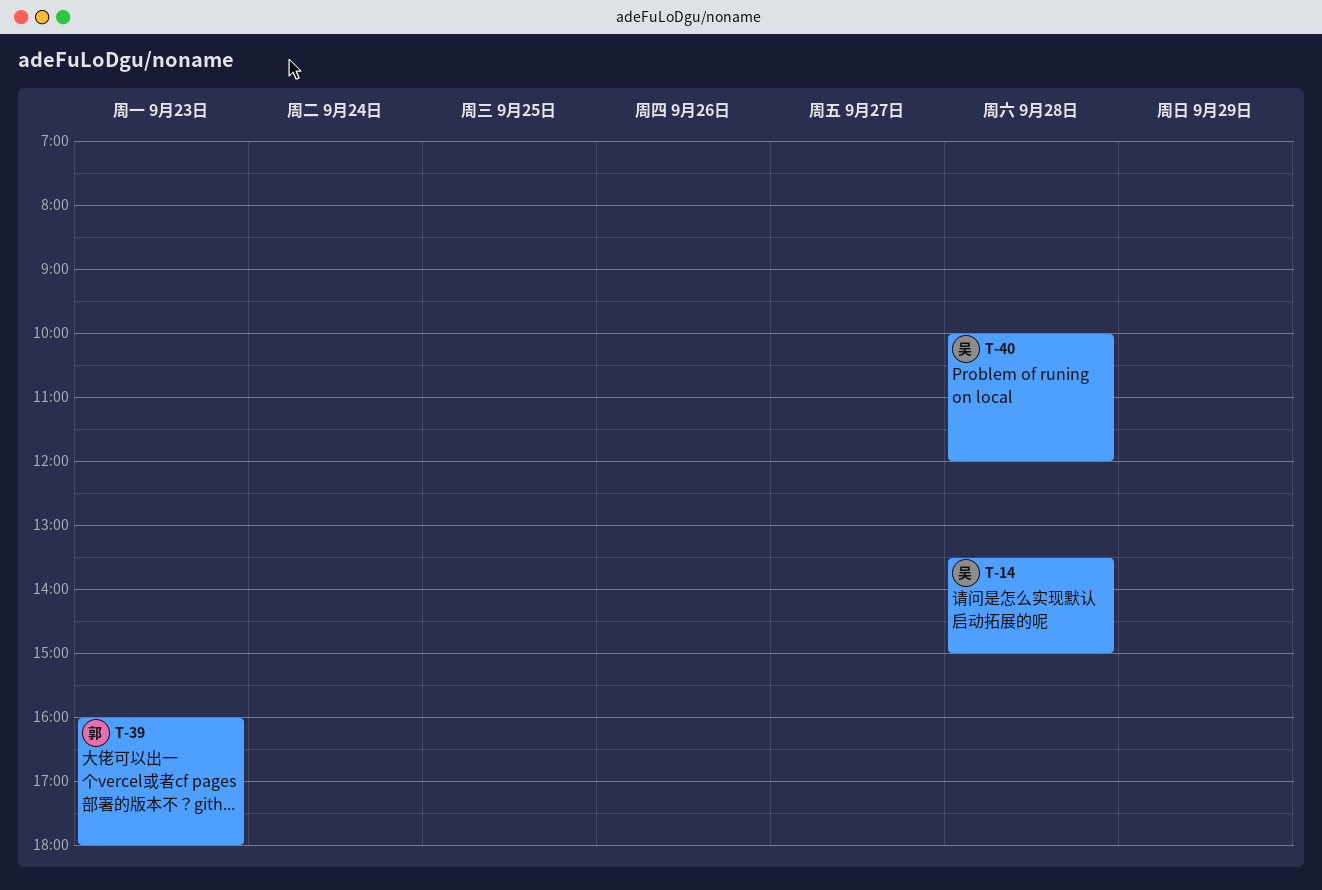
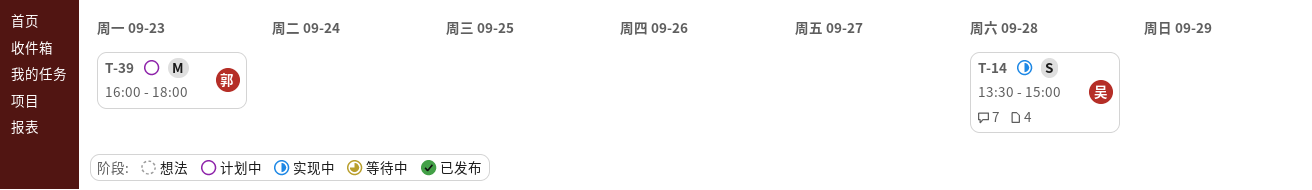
T-40: present -> none

